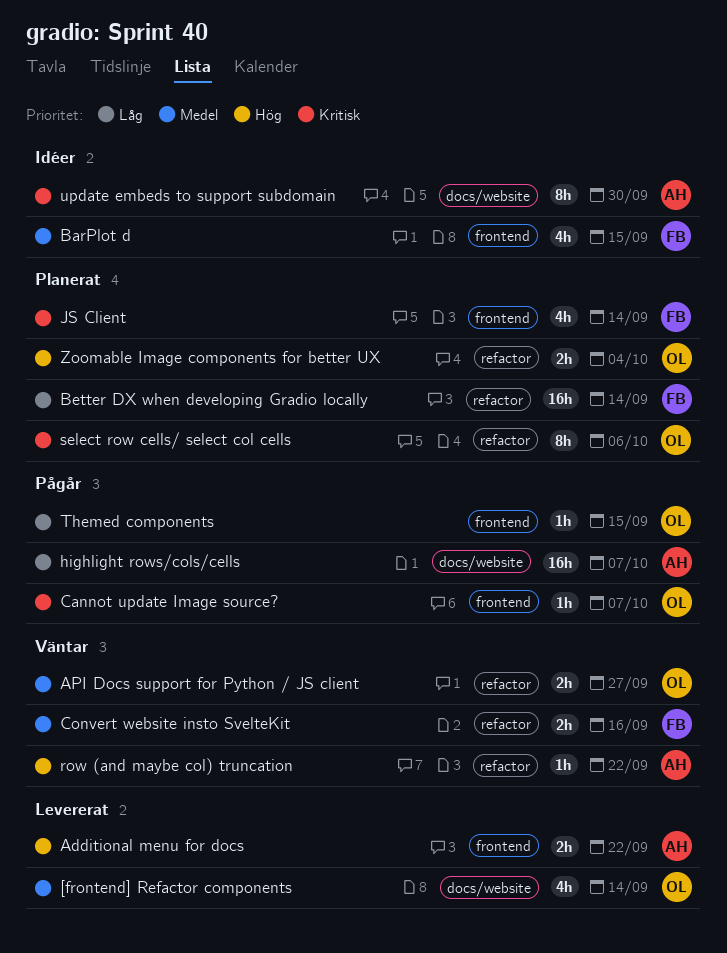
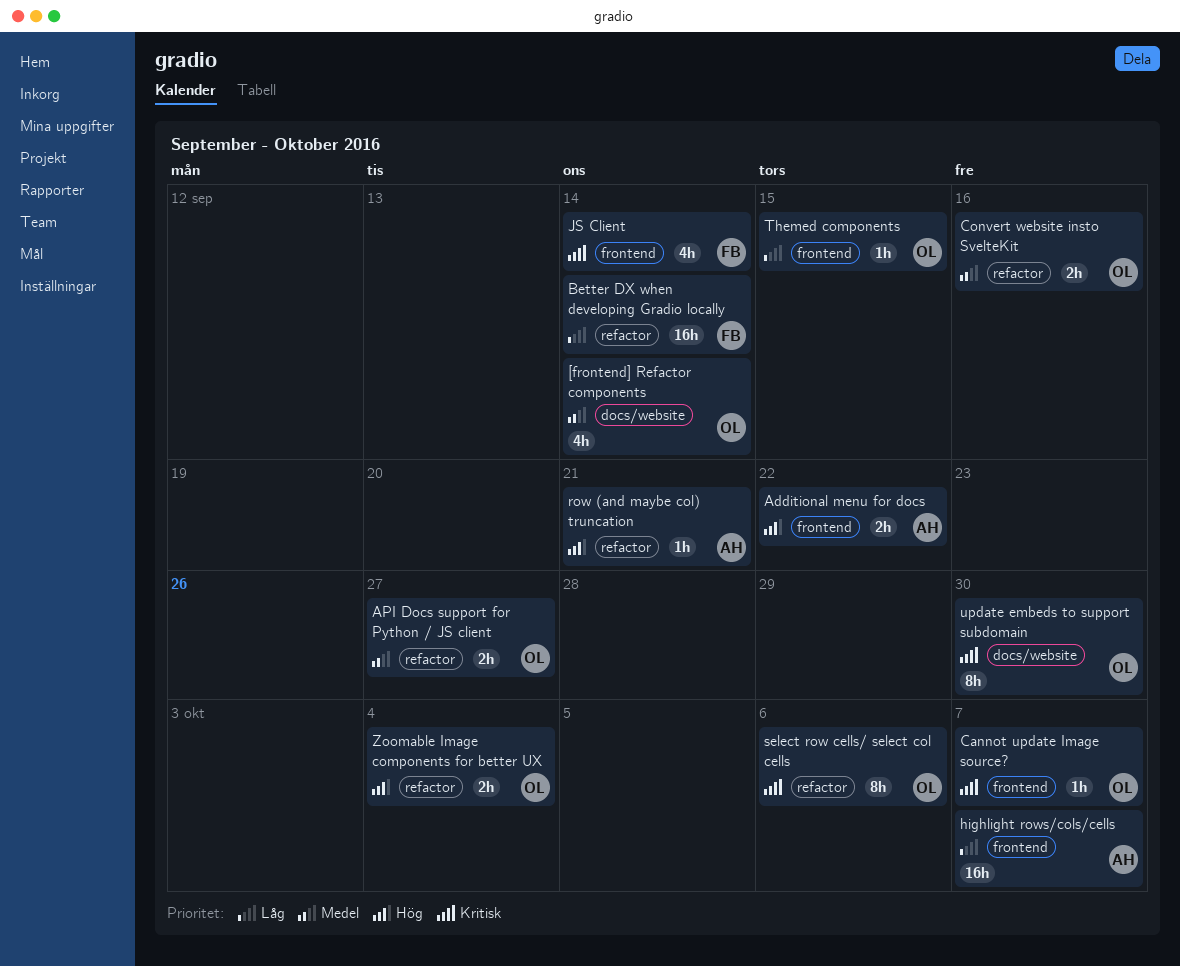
BarPlot d: present -> none
Convert website insto SvelteKit, owner: FB -> OL
highlight rows/cols/cells, label: docs/website -> frontend
row (and maybe col) truncation, due: Sep 22 -> Sep 21
update embeds to support subdomain, owner: AH -> OL

